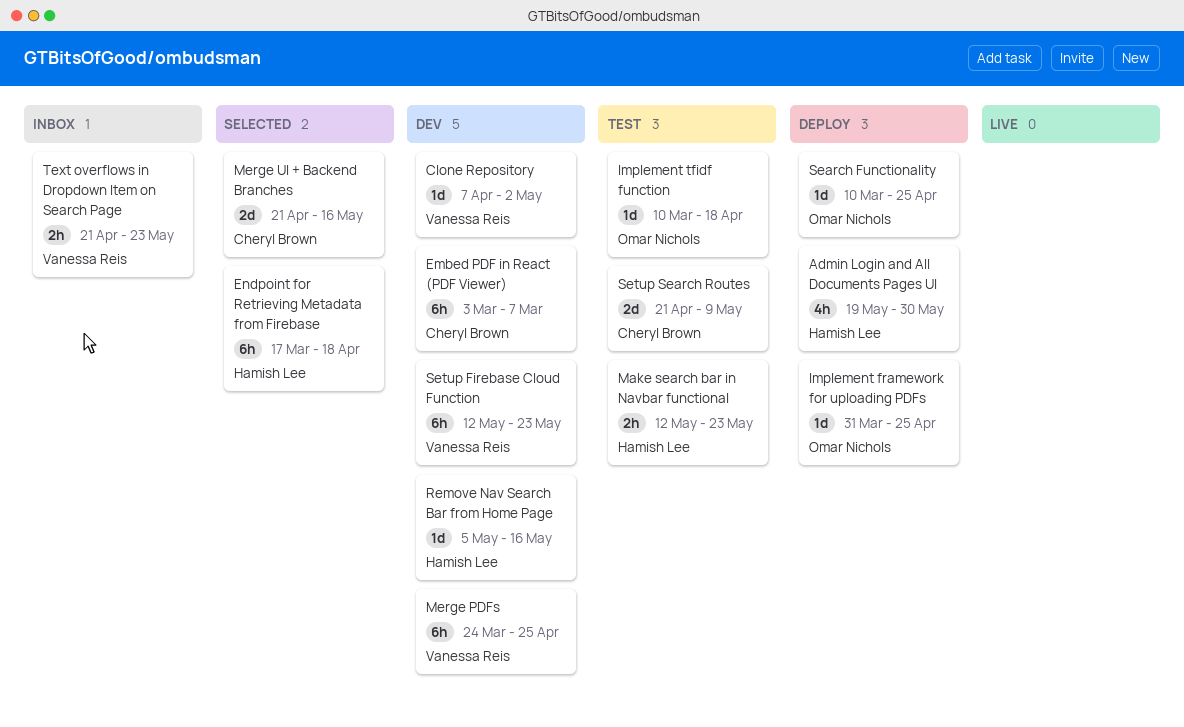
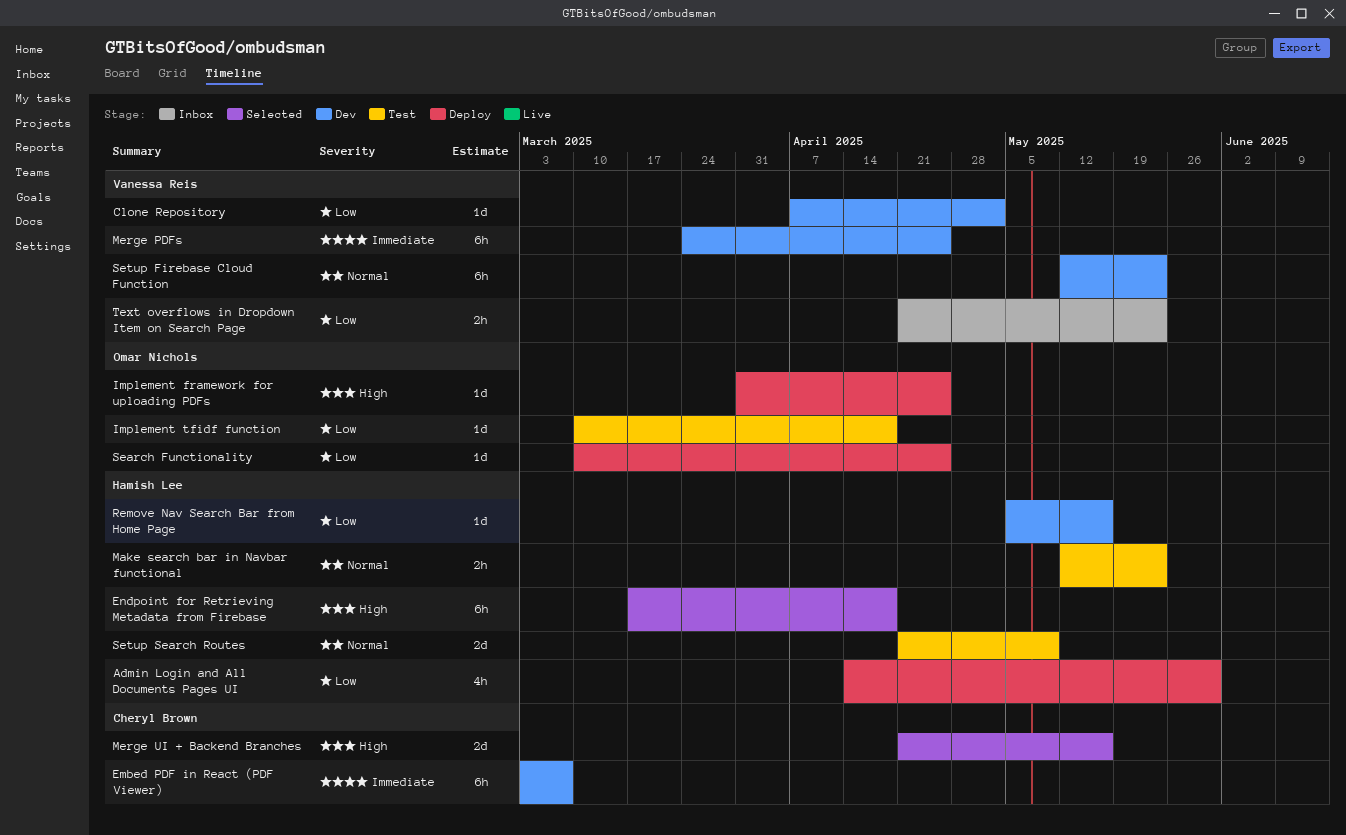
Admin Login and All Documents Pages UI, start: May 19 -> Apr 14
Setup Search Routes, owner: Cheryl Brown -> Hamish Lee

